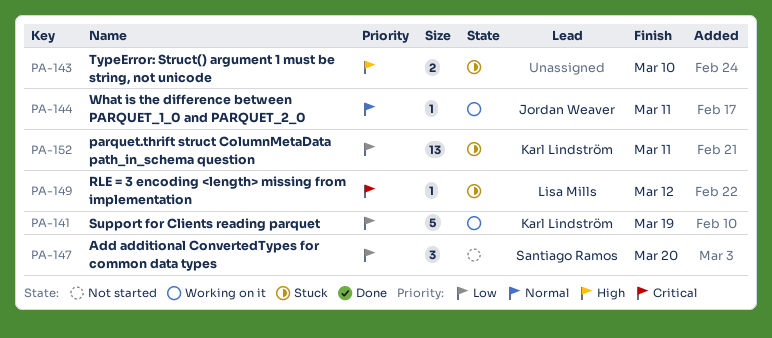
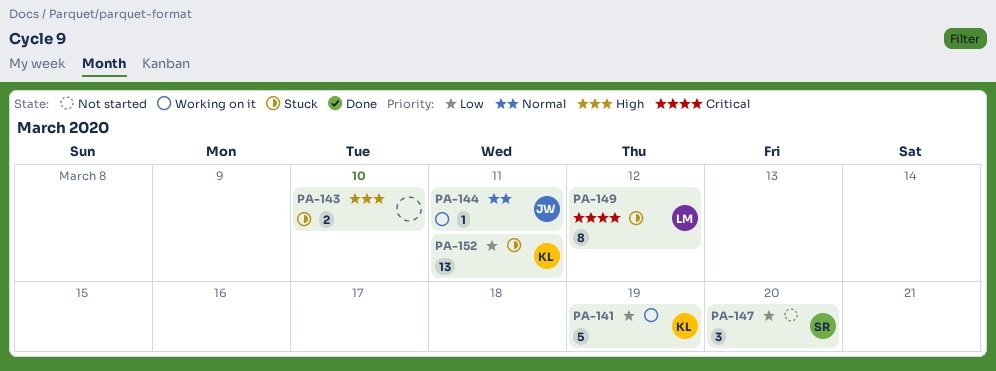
PA-149, estimate: 1 -> 8

